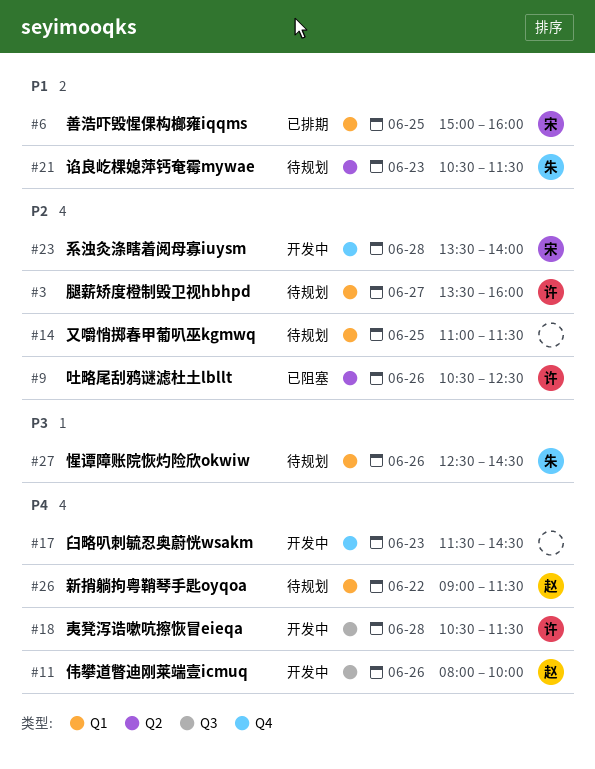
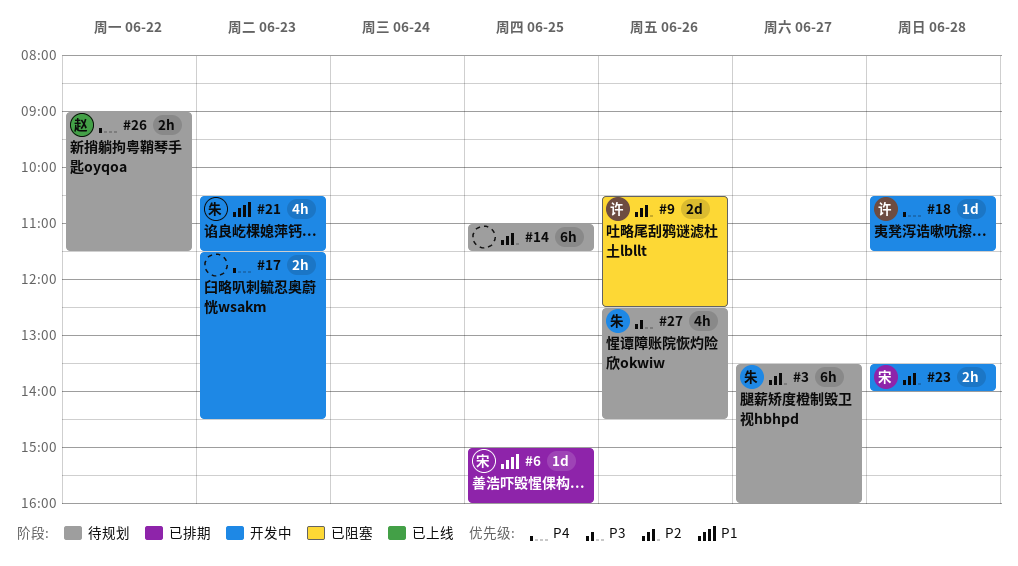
#3, owner: 许 -> 朱
#11: present -> none
#21, status: 待规划 -> 开发中

